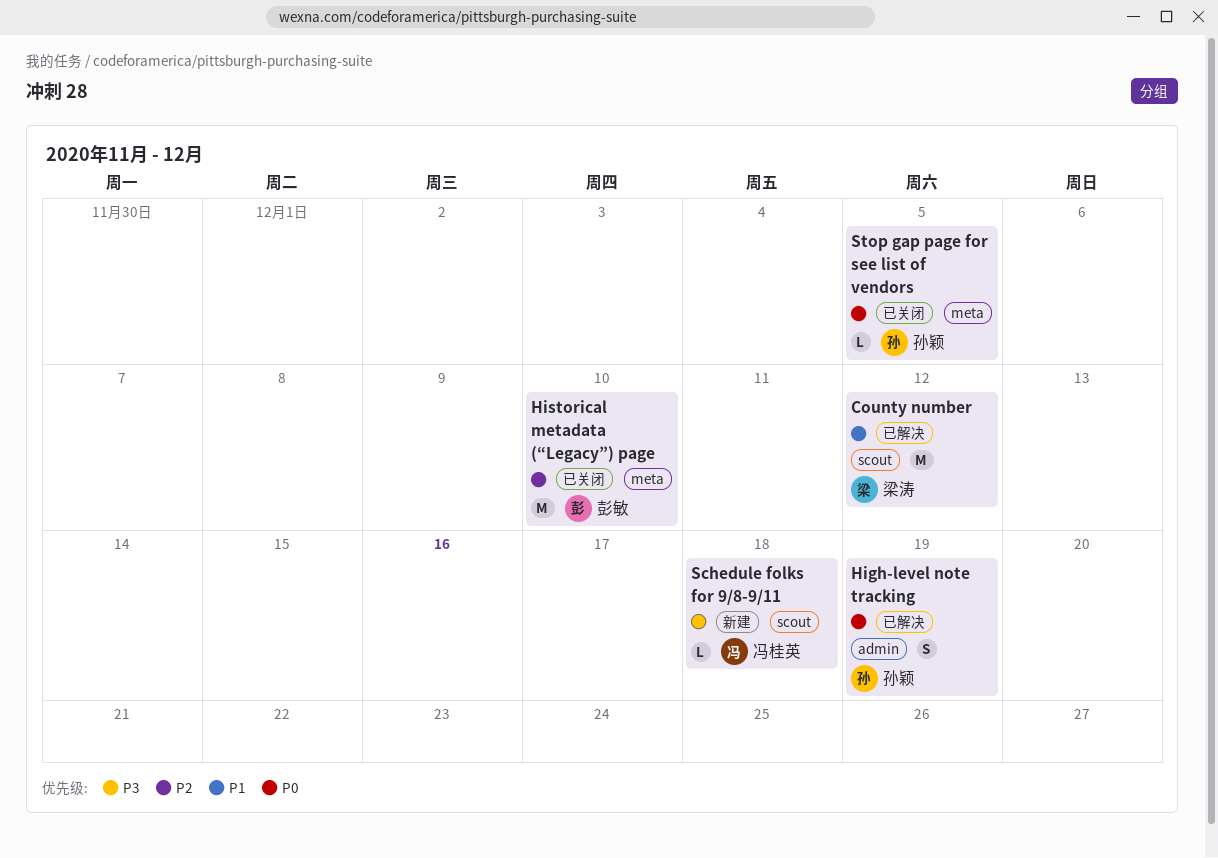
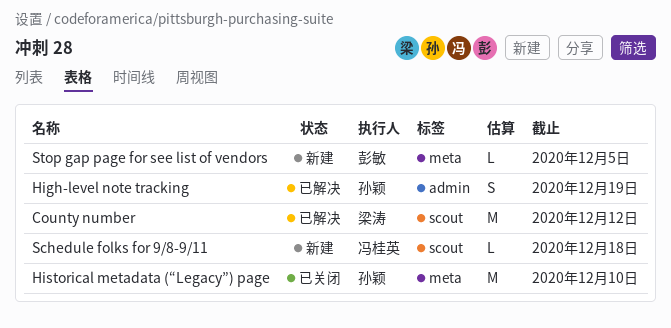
Historical metadata (“Legacy”) page, owner: 彭敏 -> 孙颖
Stop gap page for see list of vendors, status: 已关闭 -> 新建
Stop gap page for see list of vendors, owner: 孙颖 -> 彭敏

